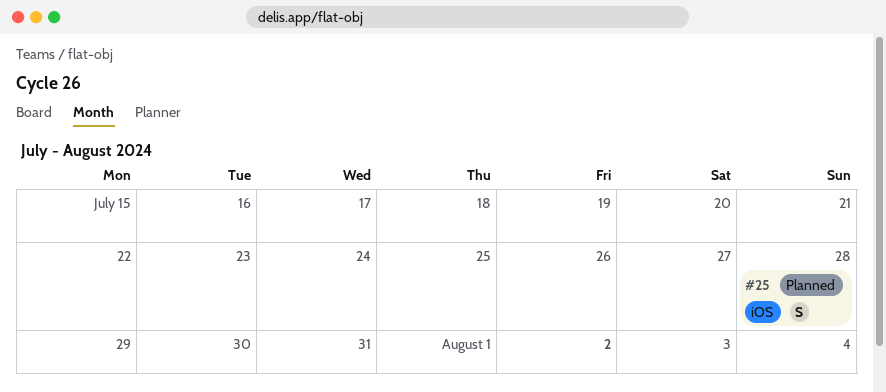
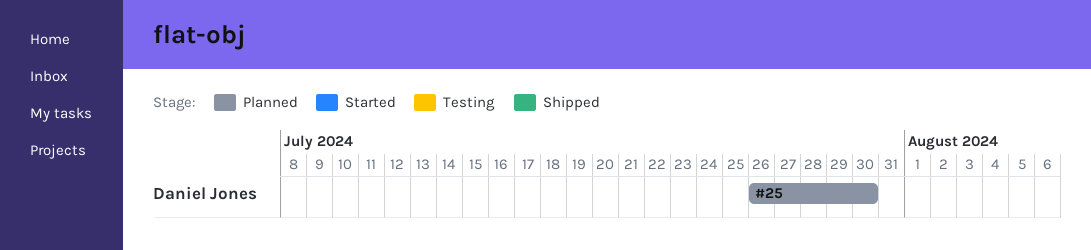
#25, due: Jul 28 -> Jul 30

